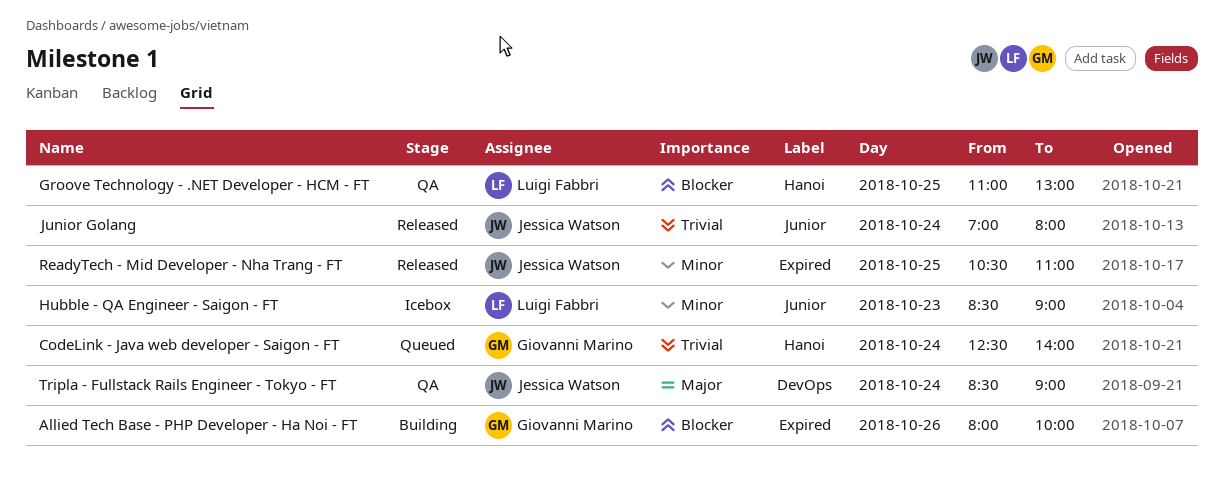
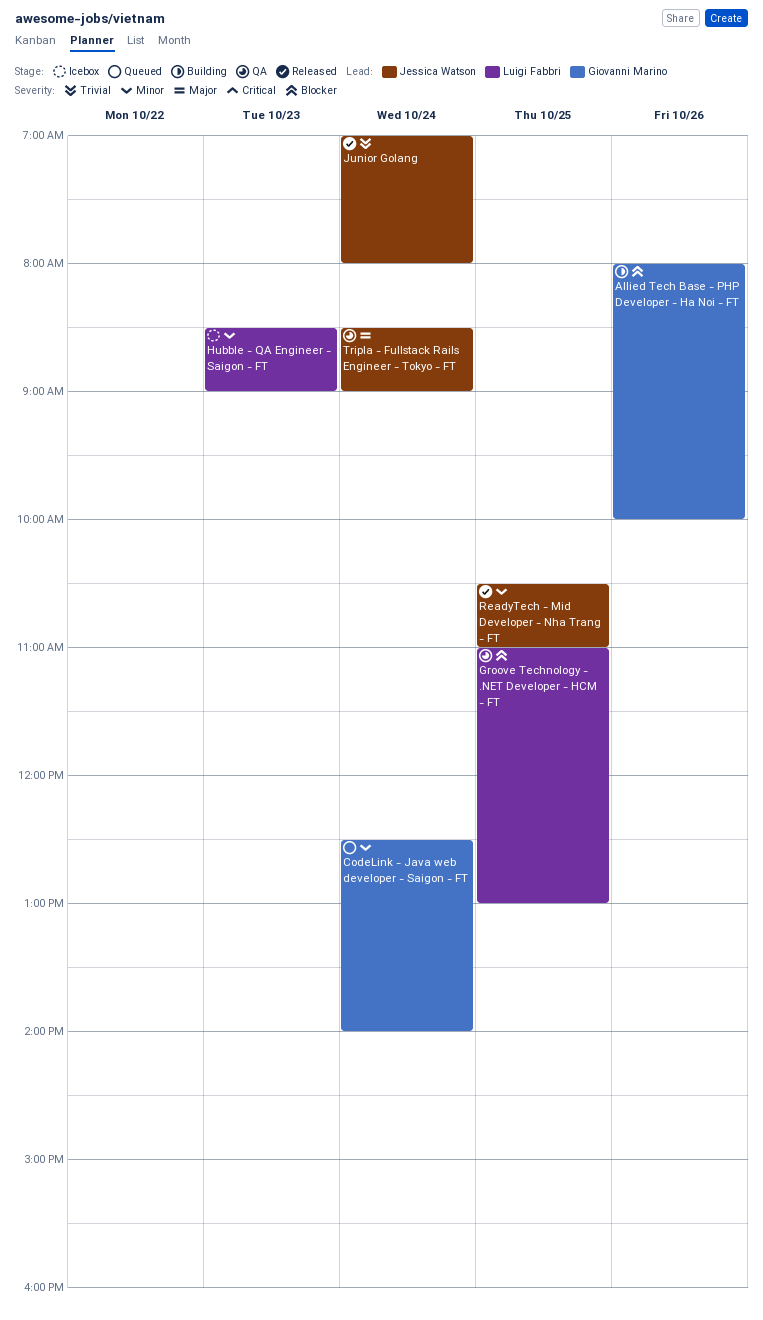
CodeLink - Java web developer - Saigon - FT, priority: Trivial -> Minor

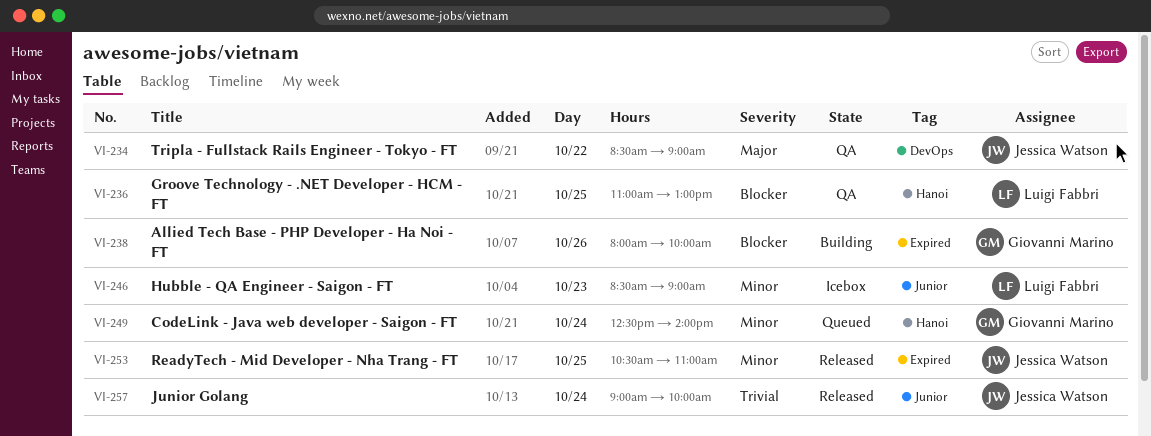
Junior Golang, begins: 07:00 -> 09:00
Junior Golang, ends: 08:00 -> 10:00
Tripla - Fullstack Rails Engineer - Tokyo - FT, day: Oct 24 -> Oct 22

